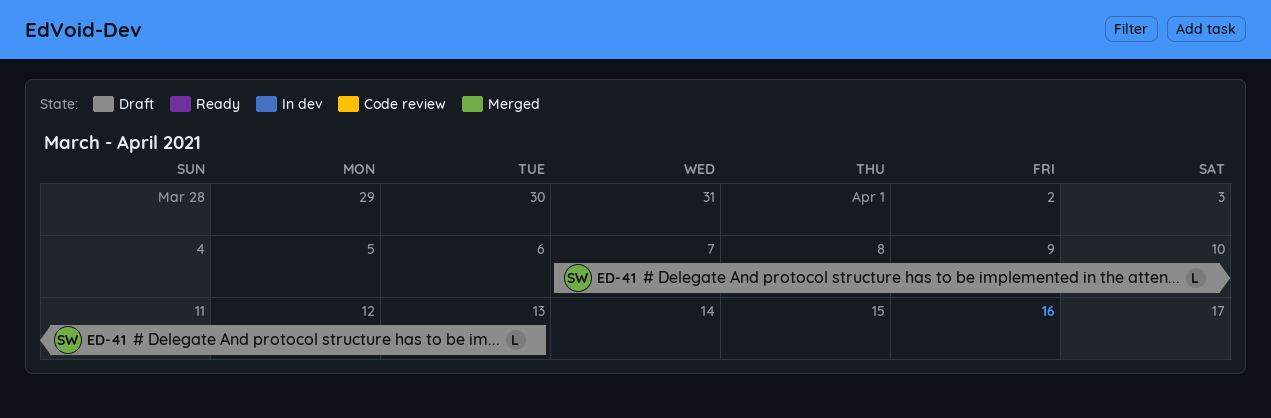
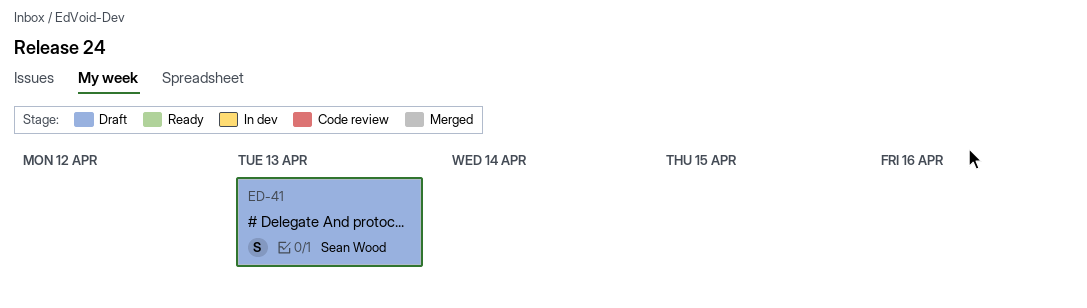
ED-41, estimate: L -> S

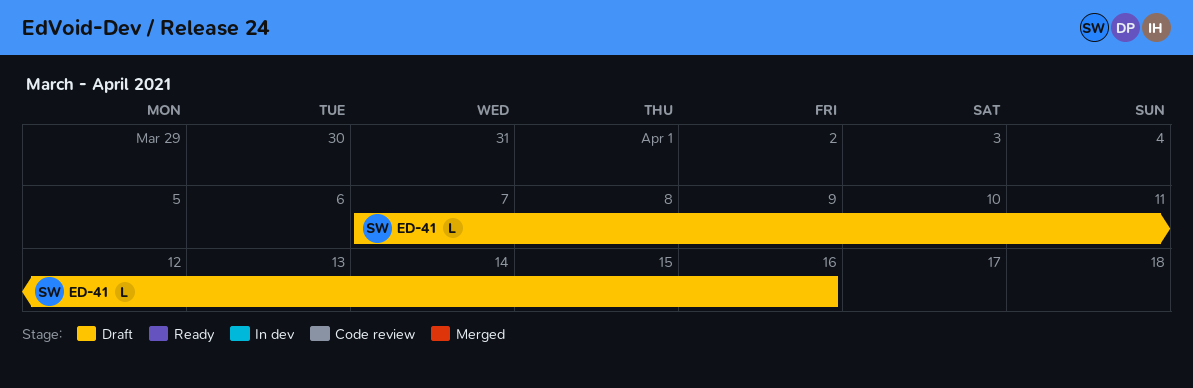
ED-41, estimate: S -> L
ED-41, due: Apr 13 -> Apr 16

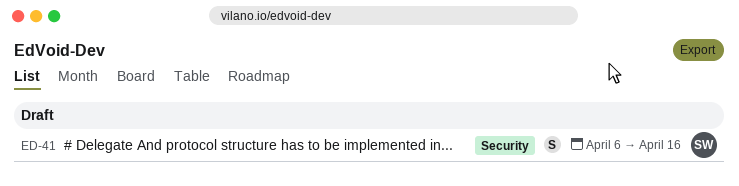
ED-41, estimate: L -> S
ED-41, start: Apr 7 -> Apr 6

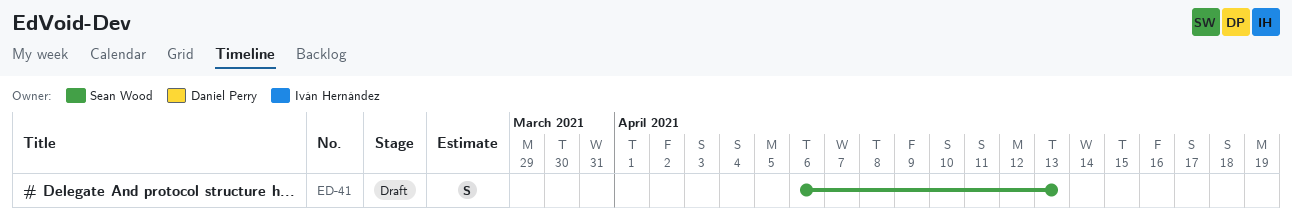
ED-41, due: Apr 16 -> Apr 13

